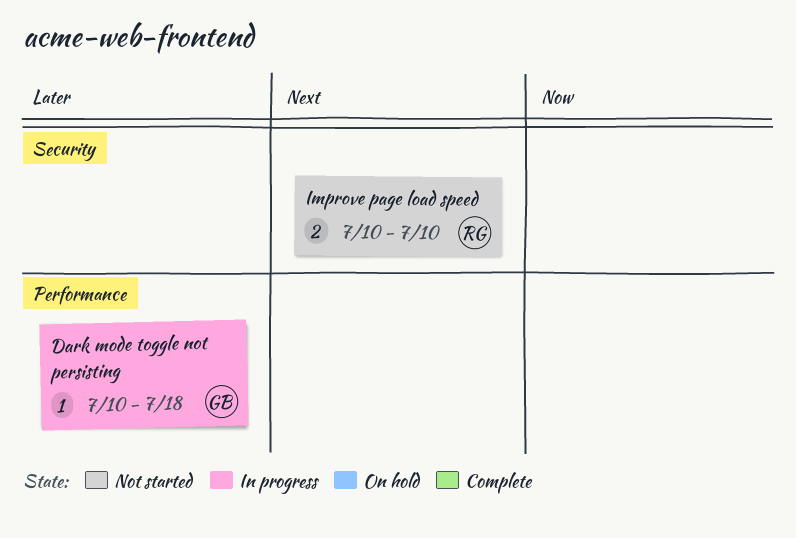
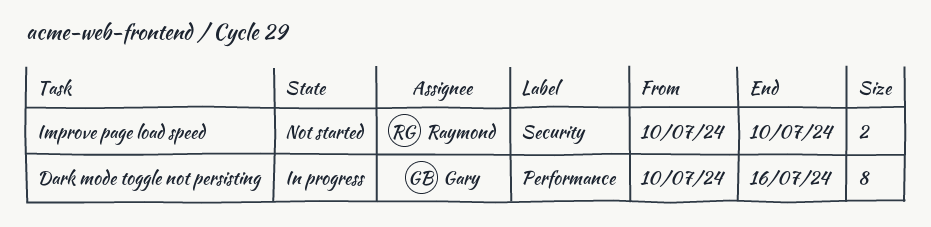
Dark mode toggle not persisting, estimate: 1 -> 8
Dark mode toggle not persisting, due: Jul 18 -> Jul 16

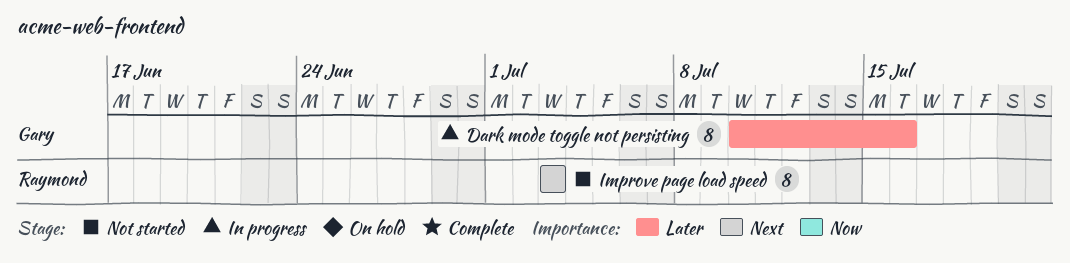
Improve page load speed, estimate: 2 -> 8
Improve page load speed, start: Jul 10 -> Jul 3
Improve page load speed, due: Jul 10 -> Jul 3

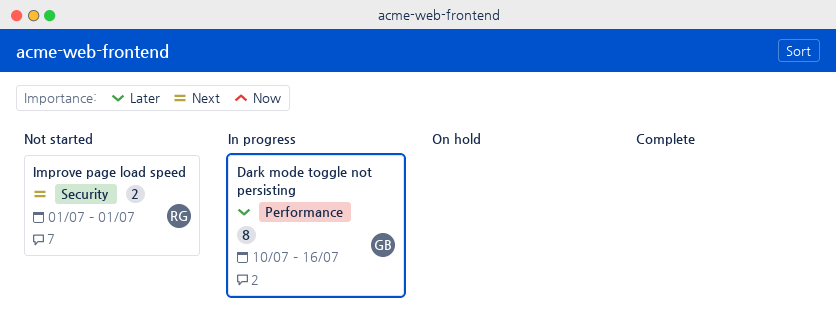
Improve page load speed, estimate: 8 -> 2
Improve page load speed, start: Jul 3 -> Jul 1
Improve page load speed, due: Jul 3 -> Jul 1

